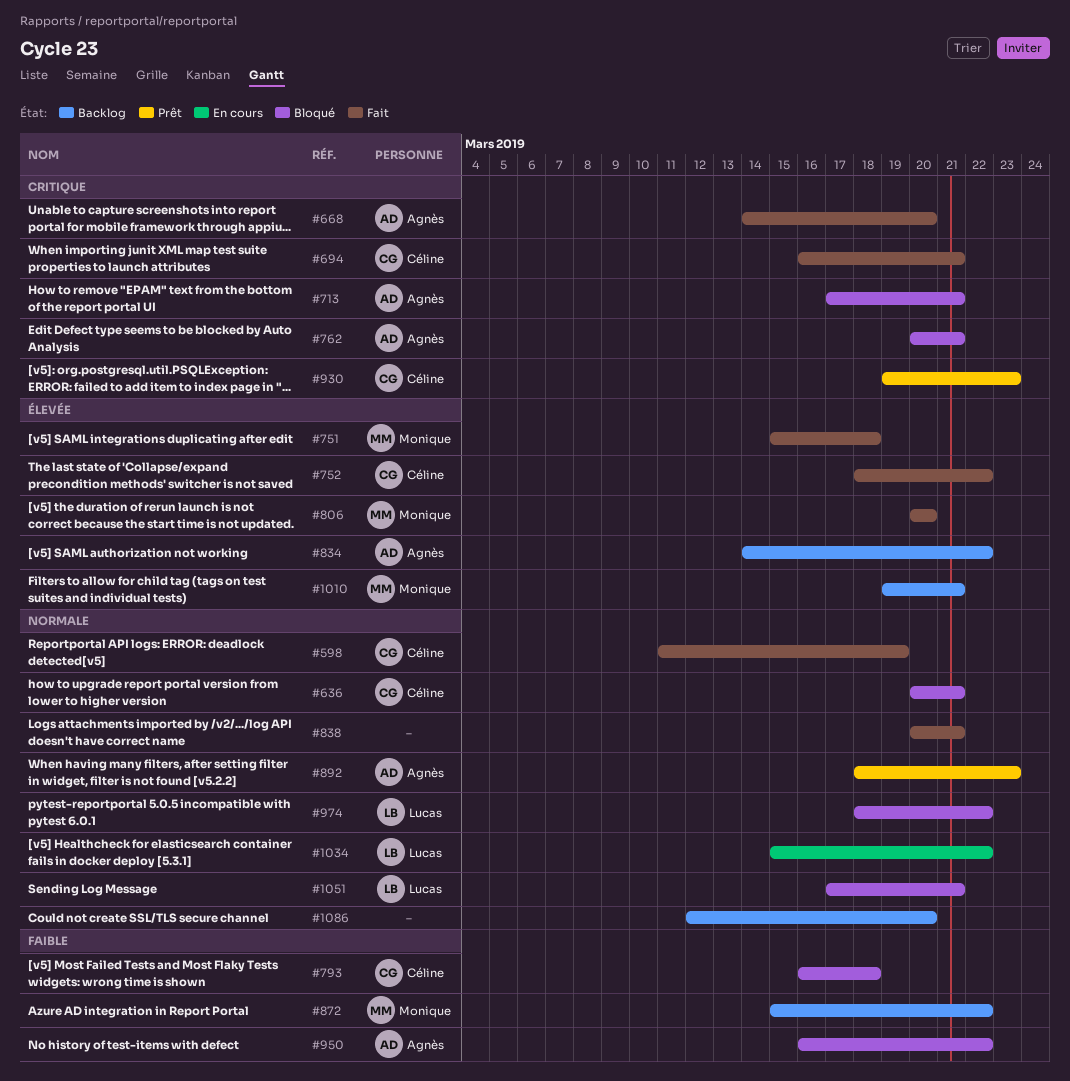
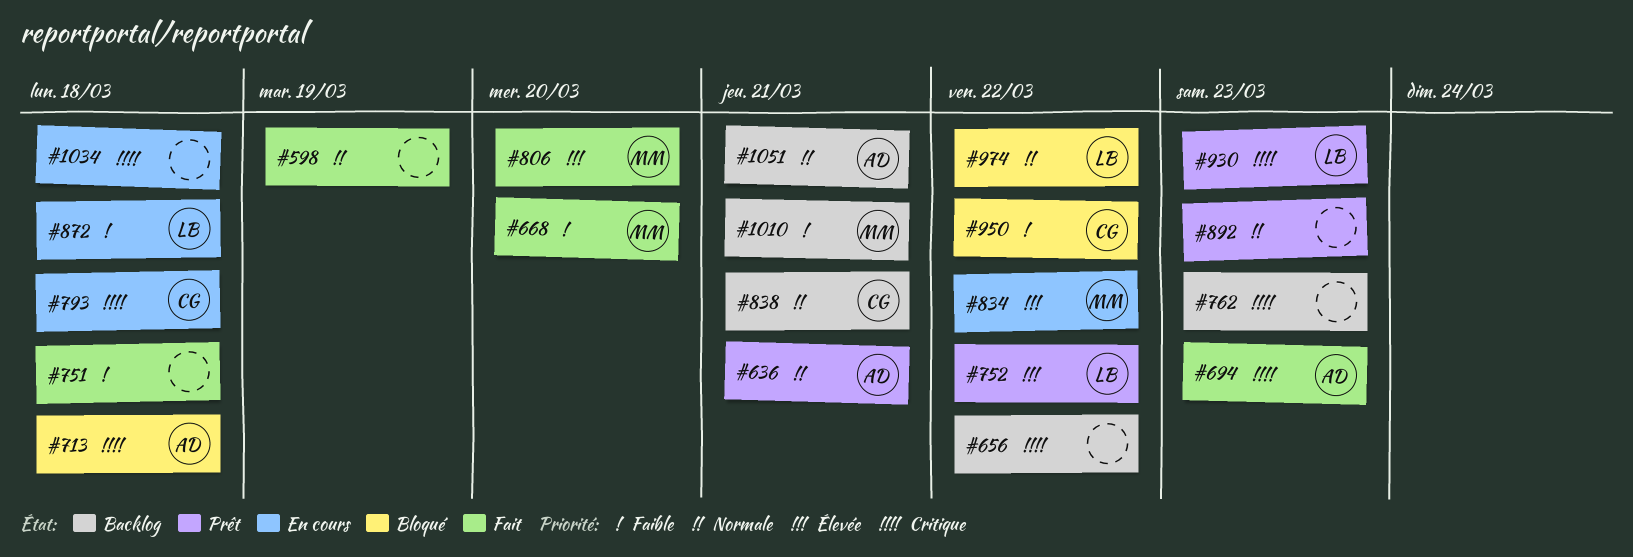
#598, owner: Céline -> none
#636, status: Bloqué -> Prêt
#636, owner: Céline -> Agnès
#656: none -> present
#668, owner: Agnès -> Monique
#668, priority: Critique -> Faible
#694, owner: Céline -> Agnès
#694, due: Mar 21 -> Mar 23
#713, due: Mar 21 -> Mar 18
#751, owner: Monique -> none
#751, priority: Élevée -> Faible
#752, status: Fait -> Prêt
#752, owner: Céline -> Lucas
#762, status: Bloqué -> Backlog
#762, owner: Agnès -> none
#762, due: Mar 21 -> Mar 23
#793, status: Bloqué -> En cours
#793, priority: Faible -> Critique
#834, status: Backlog -> En cours
#834, owner: Agnès -> Monique
#838, status: Fait -> Backlog
#838, owner: none -> Céline
#872, status: Backlog -> En cours
#872, owner: Monique -> Lucas
#872, due: Mar 22 -> Mar 18
#892, owner: Agnès -> none
#930, owner: Céline -> Lucas
#950, owner: Agnès -> Céline
#1010, priority: Élevée -> Faible
#1034, owner: Lucas -> none
#1034, priority: Normale -> Critique
#1034, due: Mar 22 -> Mar 18
#1051, status: Bloqué -> Backlog
#1051, owner: Lucas -> Agnès
#1086: present -> none

